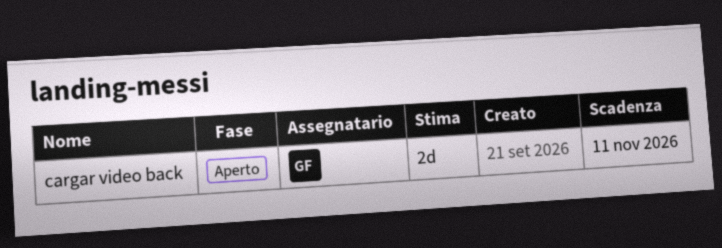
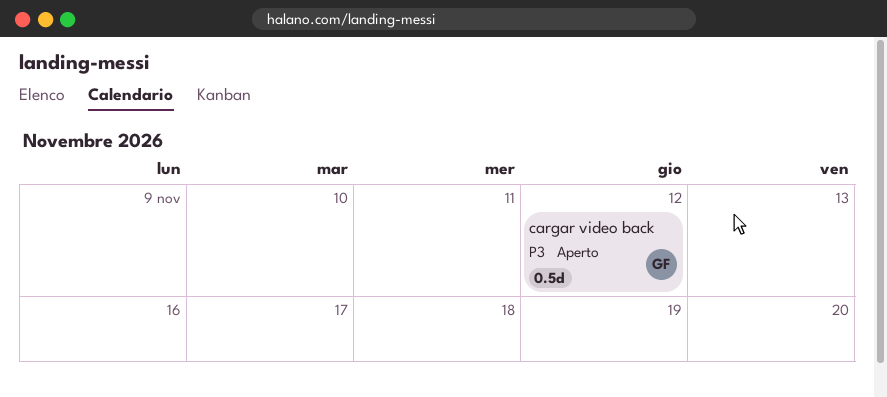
cargar video back, estimate: 2d -> 0.5d
cargar video back, due: Nov 11 -> Nov 12

